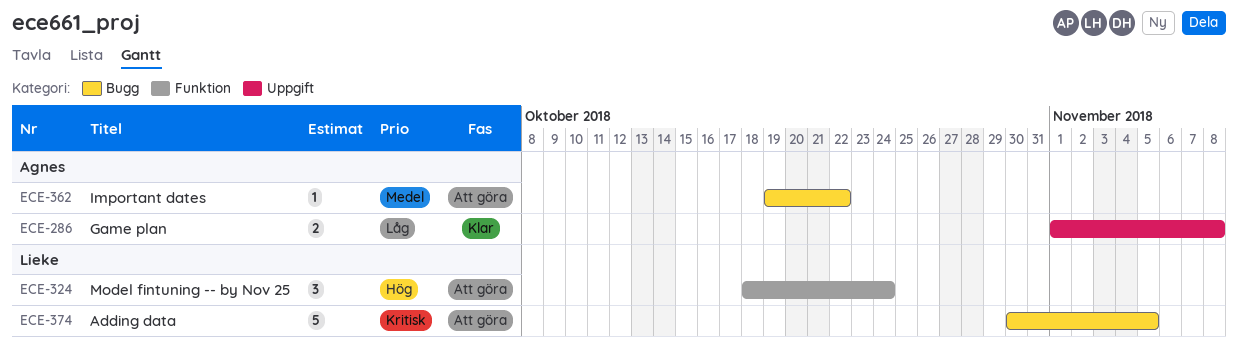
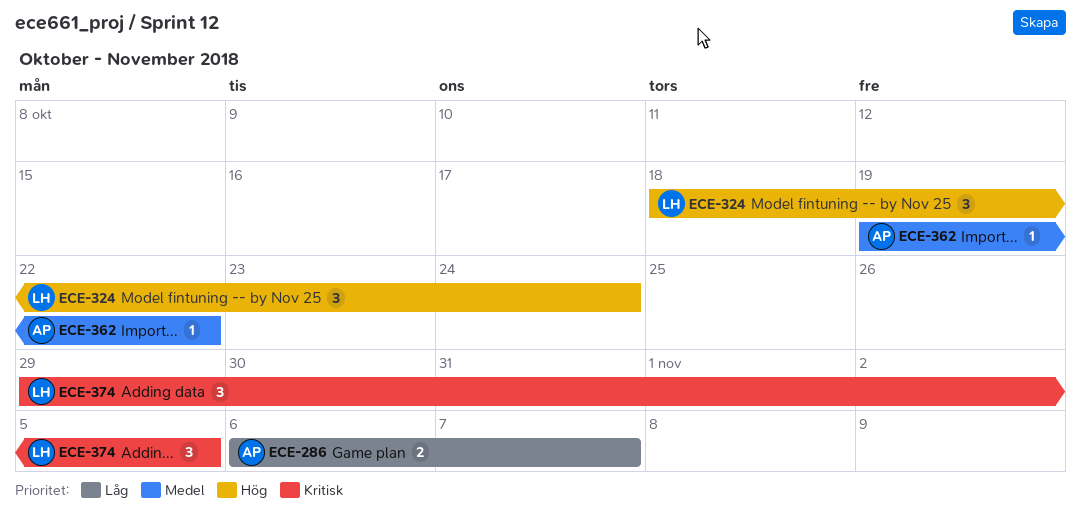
ECE-286, start: Nov 1 -> Nov 6
ECE-286, due: Nov 8 -> Nov 7
ECE-374, estimate: 5 -> 3
ECE-374, start: Oct 30 -> Oct 29

